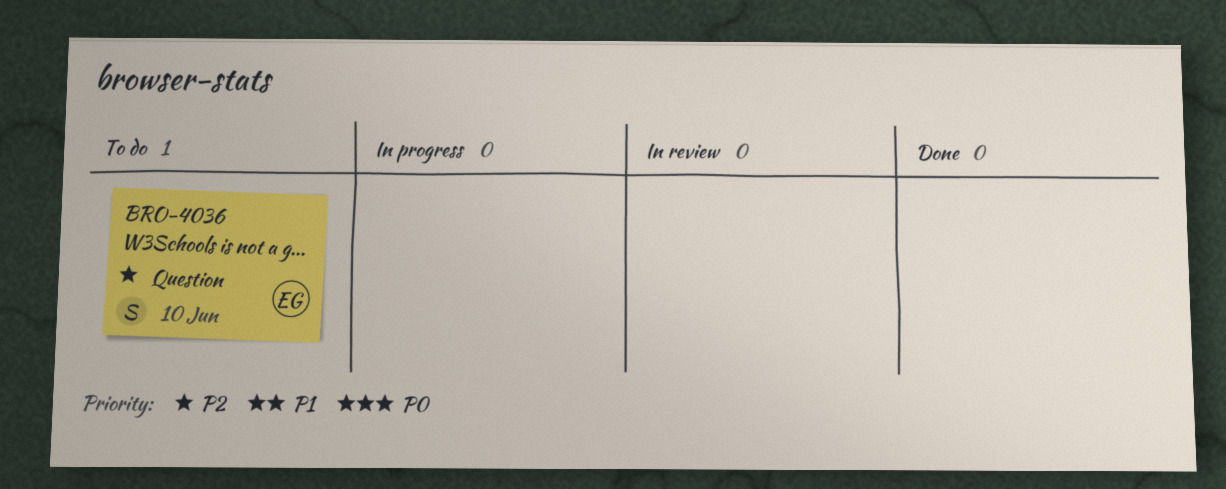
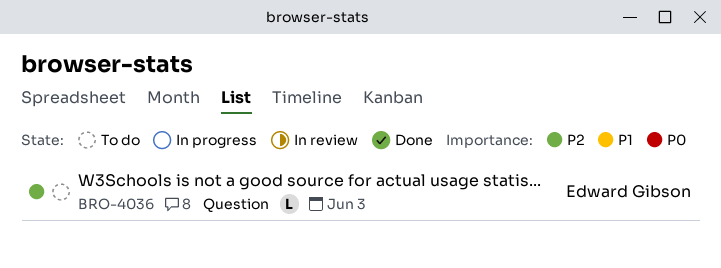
BRO-4036, estimate: S -> L
BRO-4036, due: Jun 10 -> Jun 3

